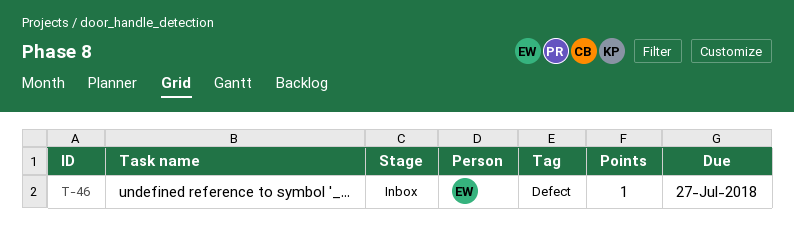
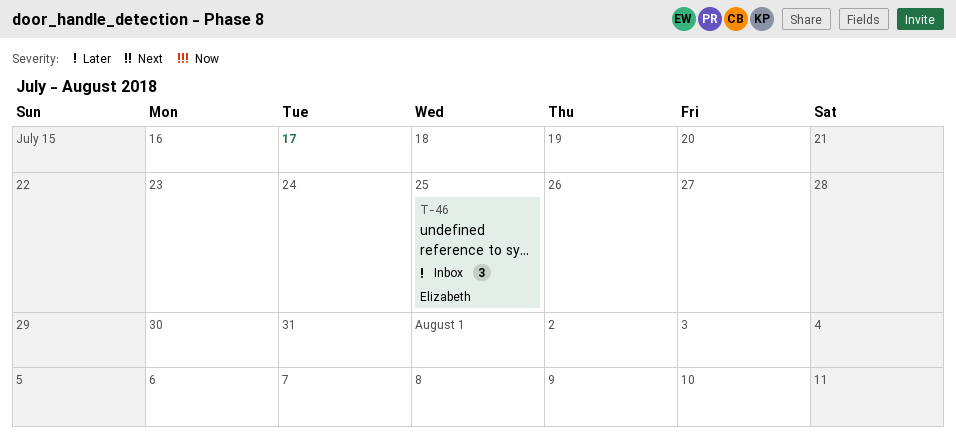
T-46, estimate: 1 -> 3
T-46, due: Jul 27 -> Jul 25

